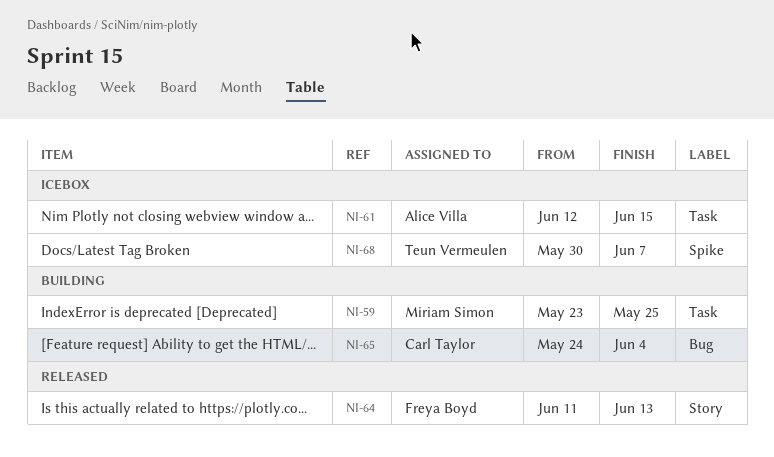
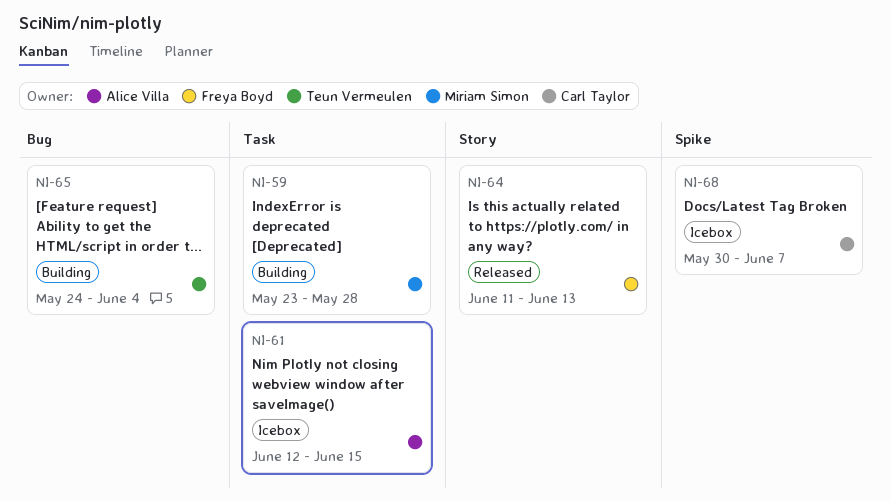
NI-59, due: May 25 -> May 28
NI-65, owner: Carl Taylor -> Teun Vermeulen
NI-68, owner: Teun Vermeulen -> Carl Taylor

